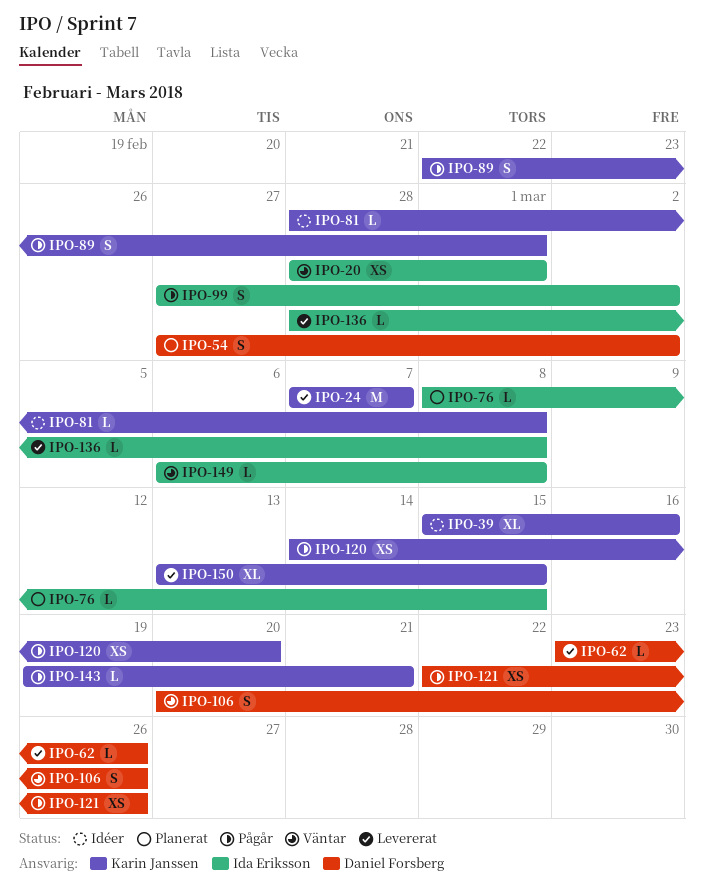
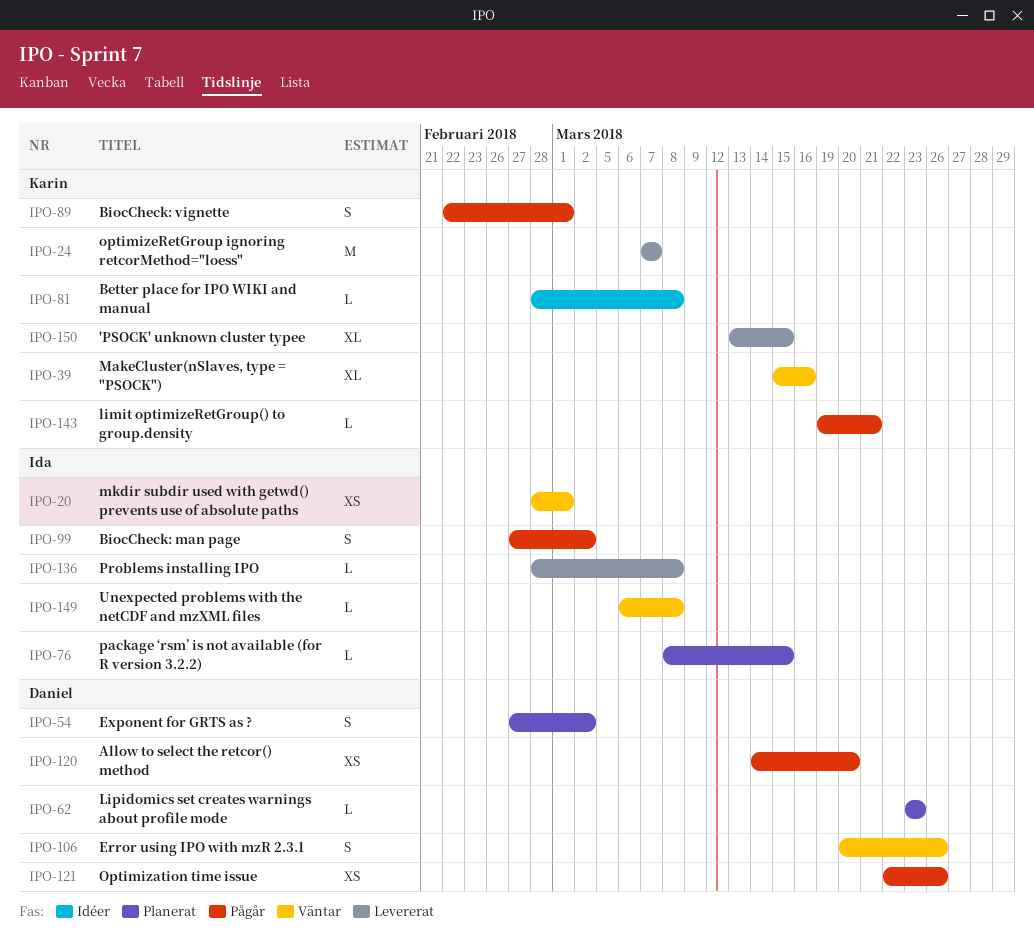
IPO-39, status: Idéer -> Väntar
IPO-62, status: Levererat -> Planerat
IPO-62, due: Mar 26 -> Mar 23
IPO-120, owner: Karin Janssen -> Daniel Forsberg

